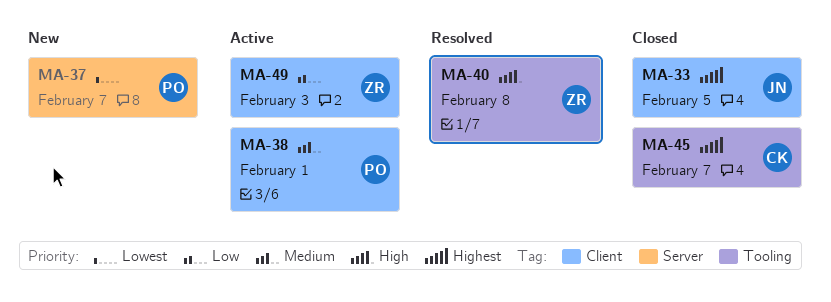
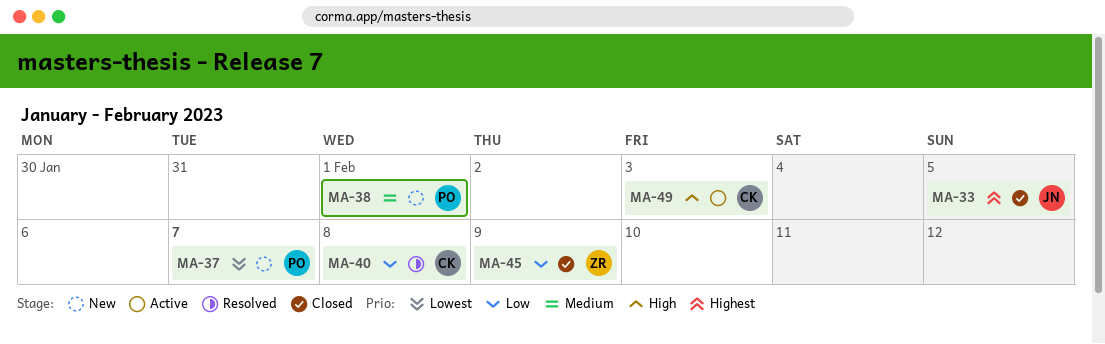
MA-38, status: Active -> New
MA-40, owner: ZR -> CK
MA-40, priority: High -> Low
MA-45, owner: CK -> ZR
MA-45, priority: Highest -> Low
MA-45, due: Feb 7 -> Feb 9
MA-49, owner: ZR -> CK
MA-49, priority: Low -> High

